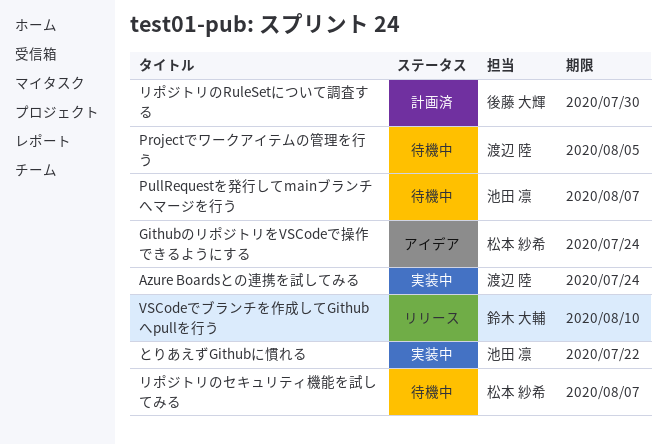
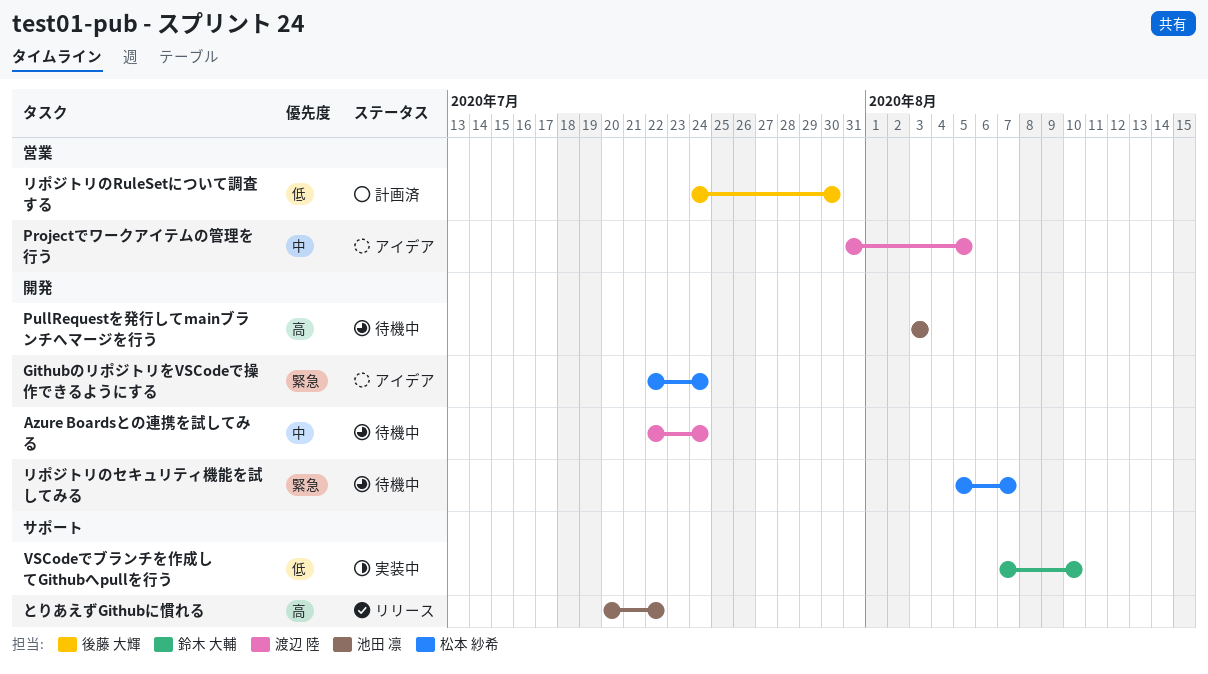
Azure Boardsとの連携を試してみる, status: 実装中 -> 待機中
Projectでワークアイテムの管理を行う, status: 待機中 -> アイデア
PullRequestを発行してmainブランチへマージを行う, due: Aug 7 -> Aug 3
VSCodeでブランチを作成してGithubへpullを行う, status: リリース -> 実装中
とりあえずGithubに慣れる, status: 実装中 -> リリース

